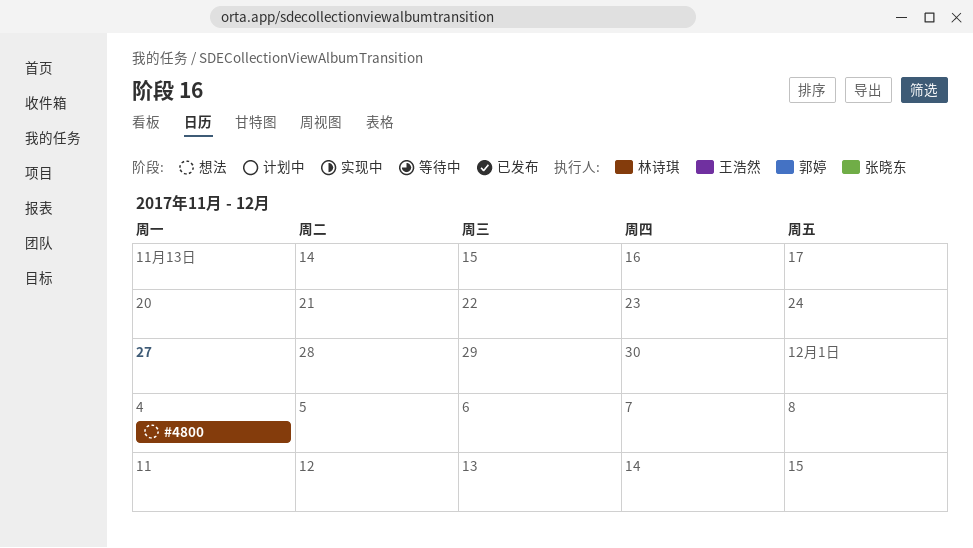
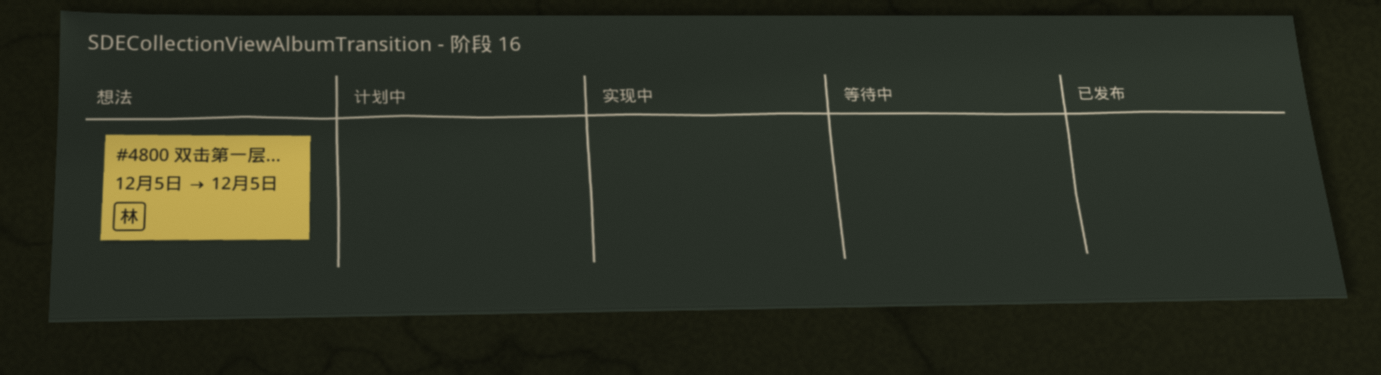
#4800, start: Dec 4 -> Dec 5
#4800, due: Dec 4 -> Dec 5

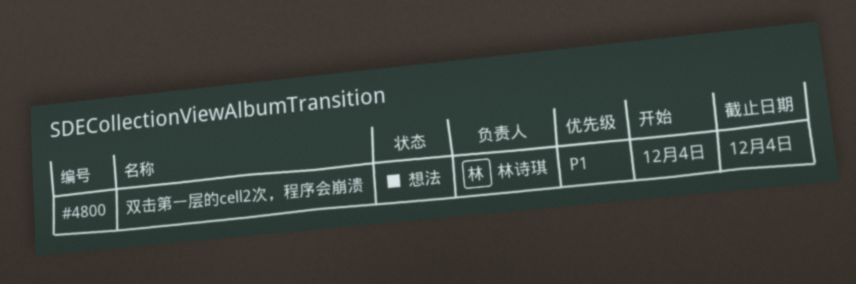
#4800, start: Dec 5 -> Dec 4
#4800, due: Dec 5 -> Dec 4

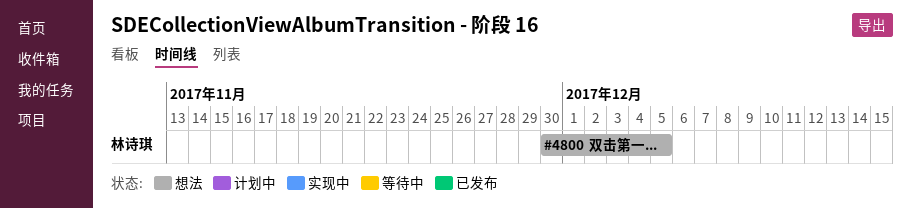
#4800, start: Dec 4 -> Nov 30
#4800, due: Dec 4 -> Dec 5

